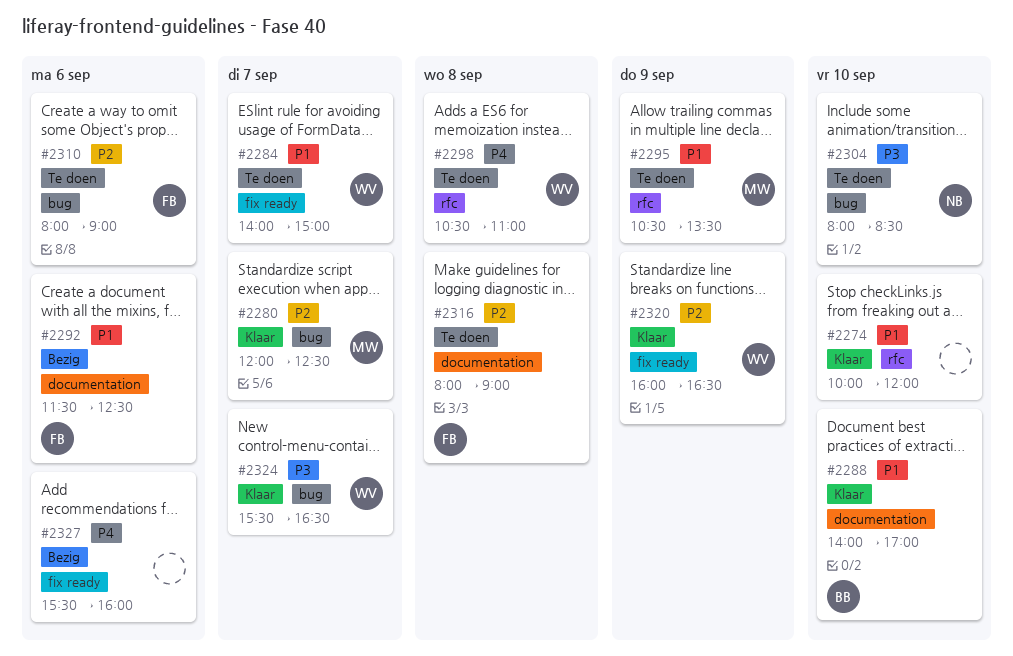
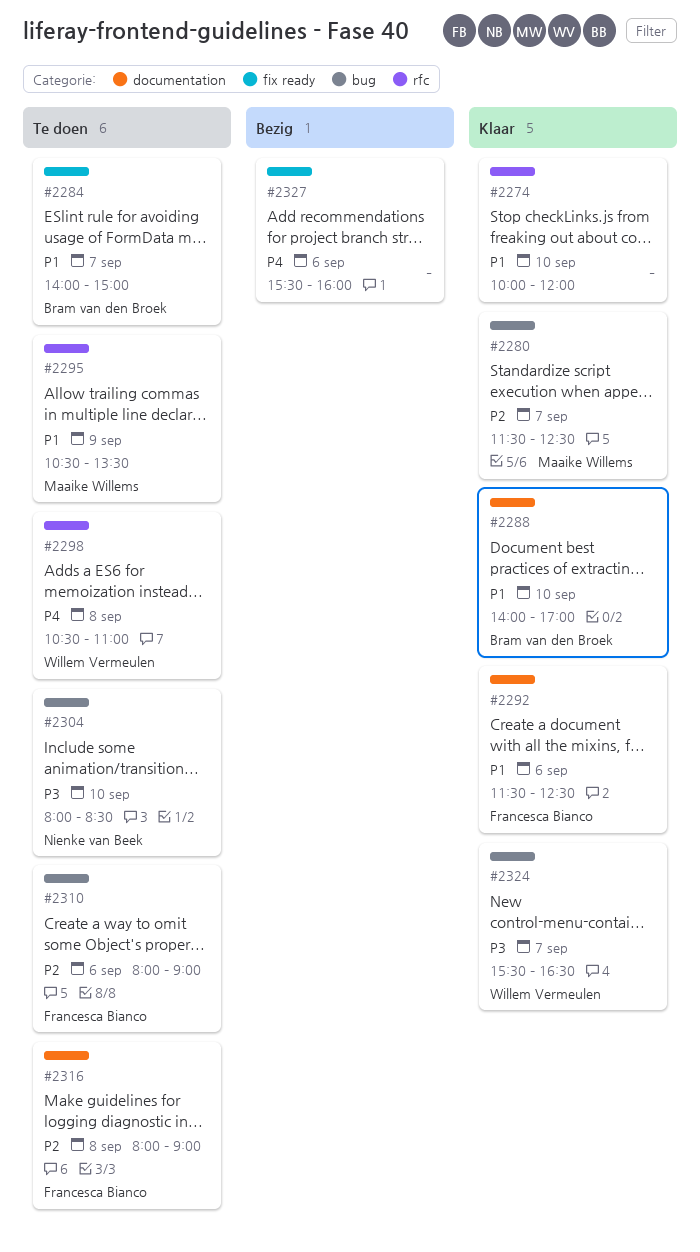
#2280, begins: 12:00 -> 11:30
#2284, owner: Willem Vermeulen -> Bram van den Broek
#2292, status: Bezig -> Klaar
#2320: present -> none

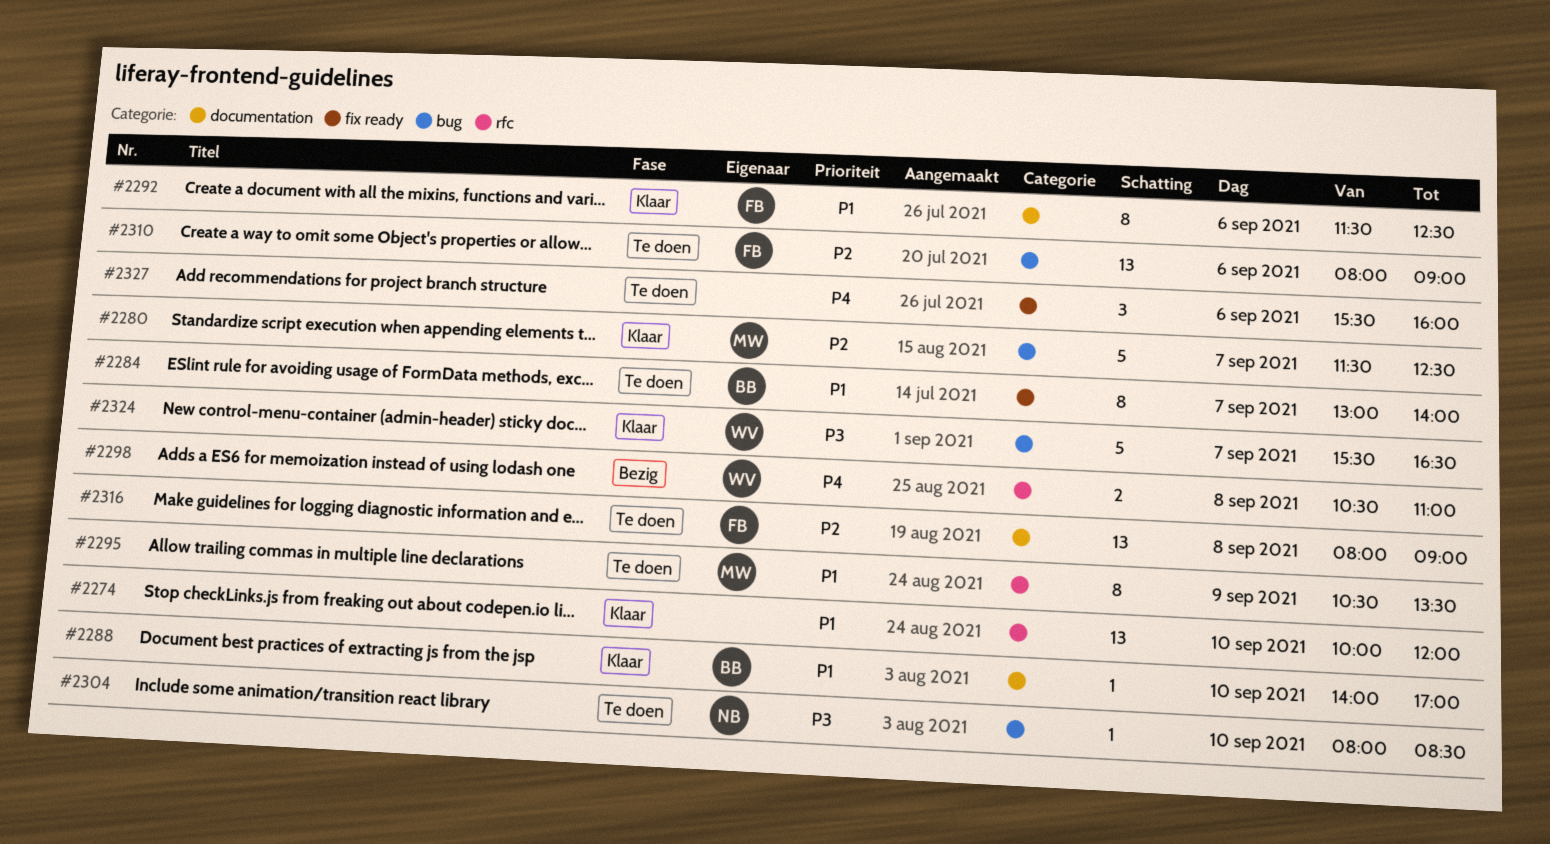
#2284, begins: 14:00 -> 13:00
#2284, ends: 15:00 -> 14:00
#2298, status: Te doen -> Bezig
#2327, status: Bezig -> Te doen

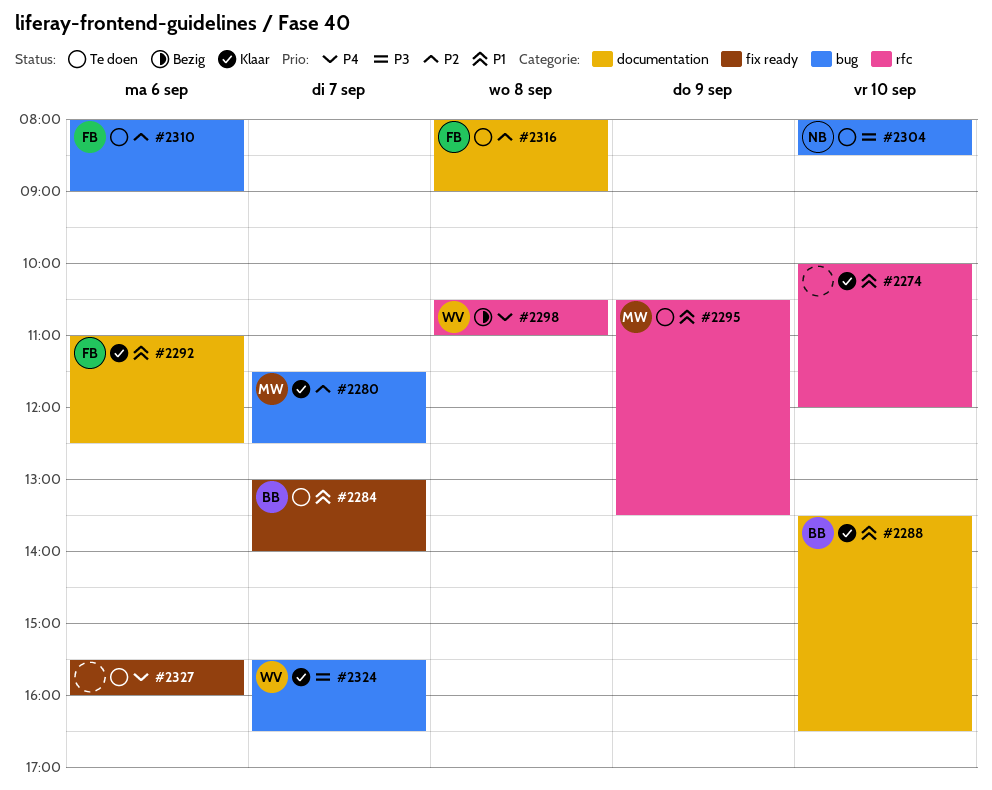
#2288, begins: 14:00 -> 13:30
#2288, ends: 17:00 -> 16:30
#2292, begins: 11:30 -> 11:00

